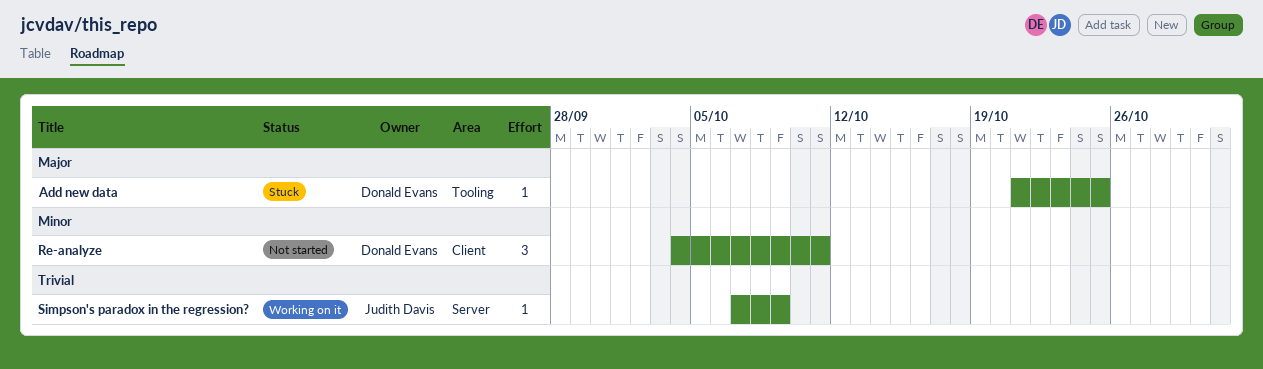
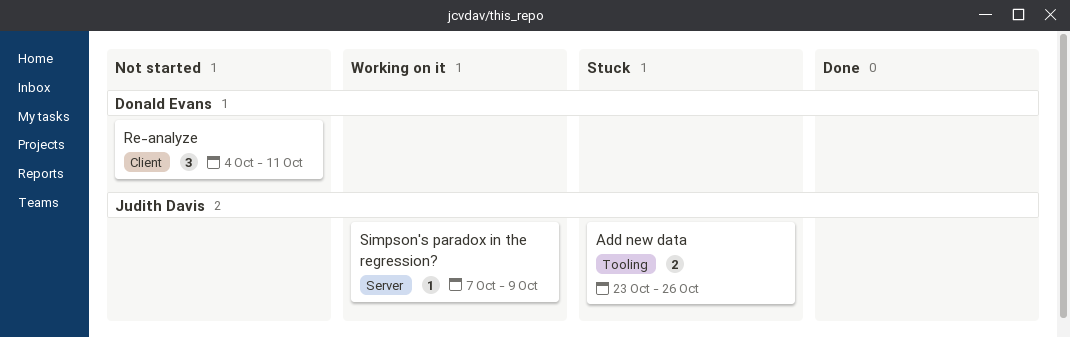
Add new data, owner: Donald Evans -> Judith Davis
Add new data, estimate: 1 -> 2
Add new data, start: Oct 21 -> Oct 23
Add new data, due: Oct 25 -> Oct 26

